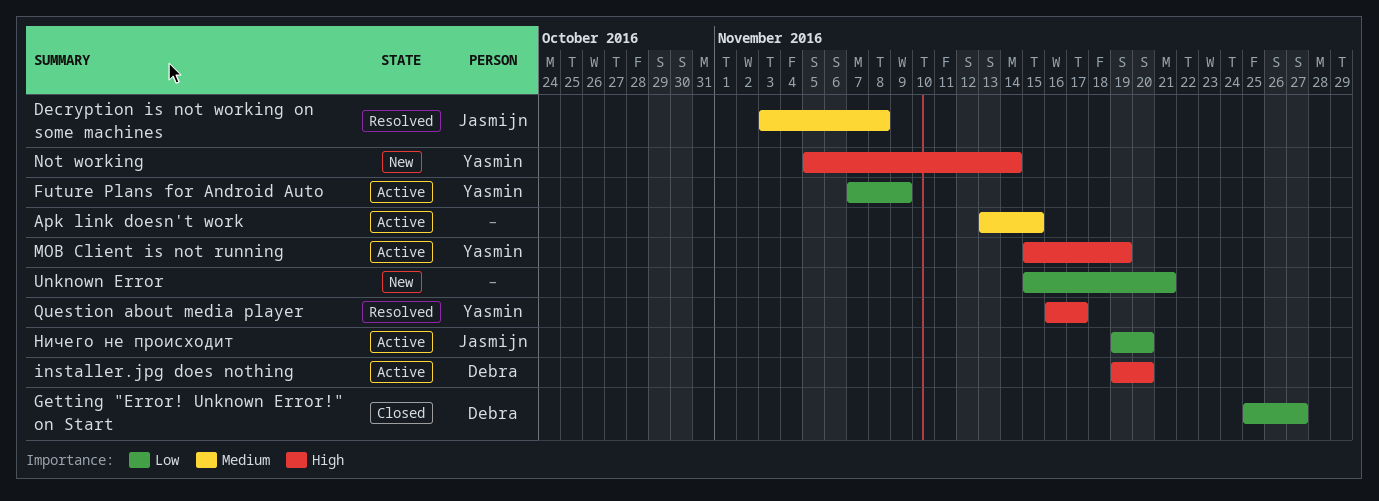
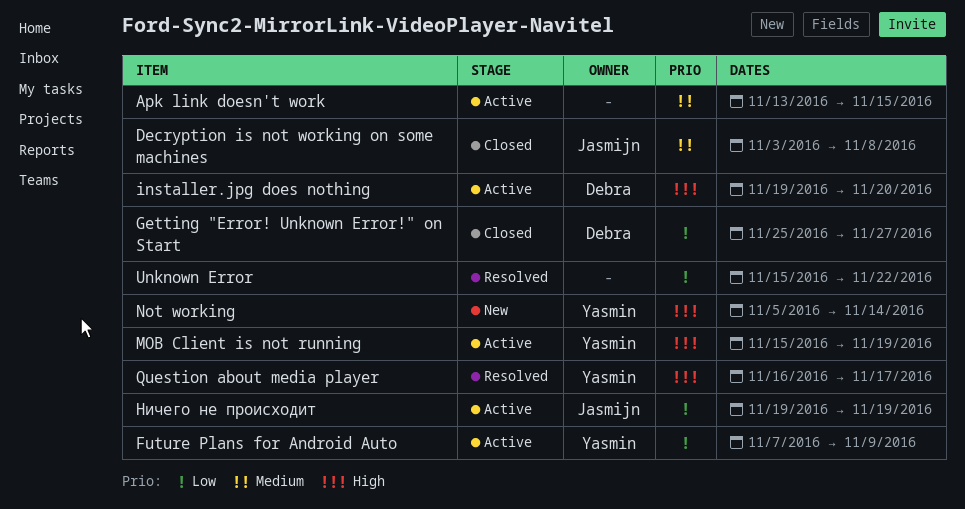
Decryption is not working on some machines, status: Resolved -> Closed
Unknown Error, status: New -> Resolved
Unknown Error, due: Nov 21 -> Nov 22
Ничего не происходит, due: Nov 20 -> Nov 19

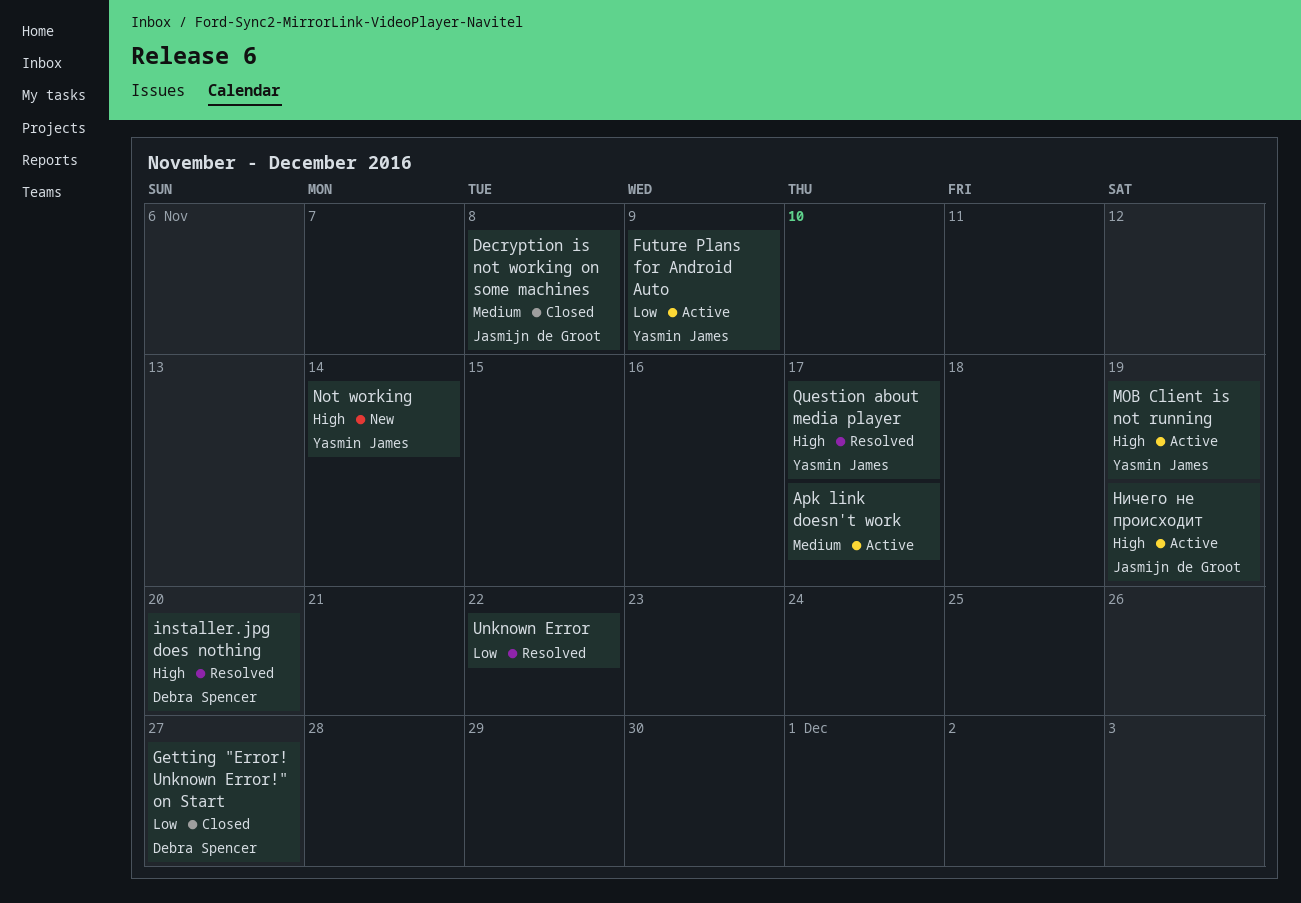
Apk link doesn't work, due: Nov 15 -> Nov 17
installer.jpg does nothing, status: Active -> Resolved
Ничего не происходит, priority: Low -> High

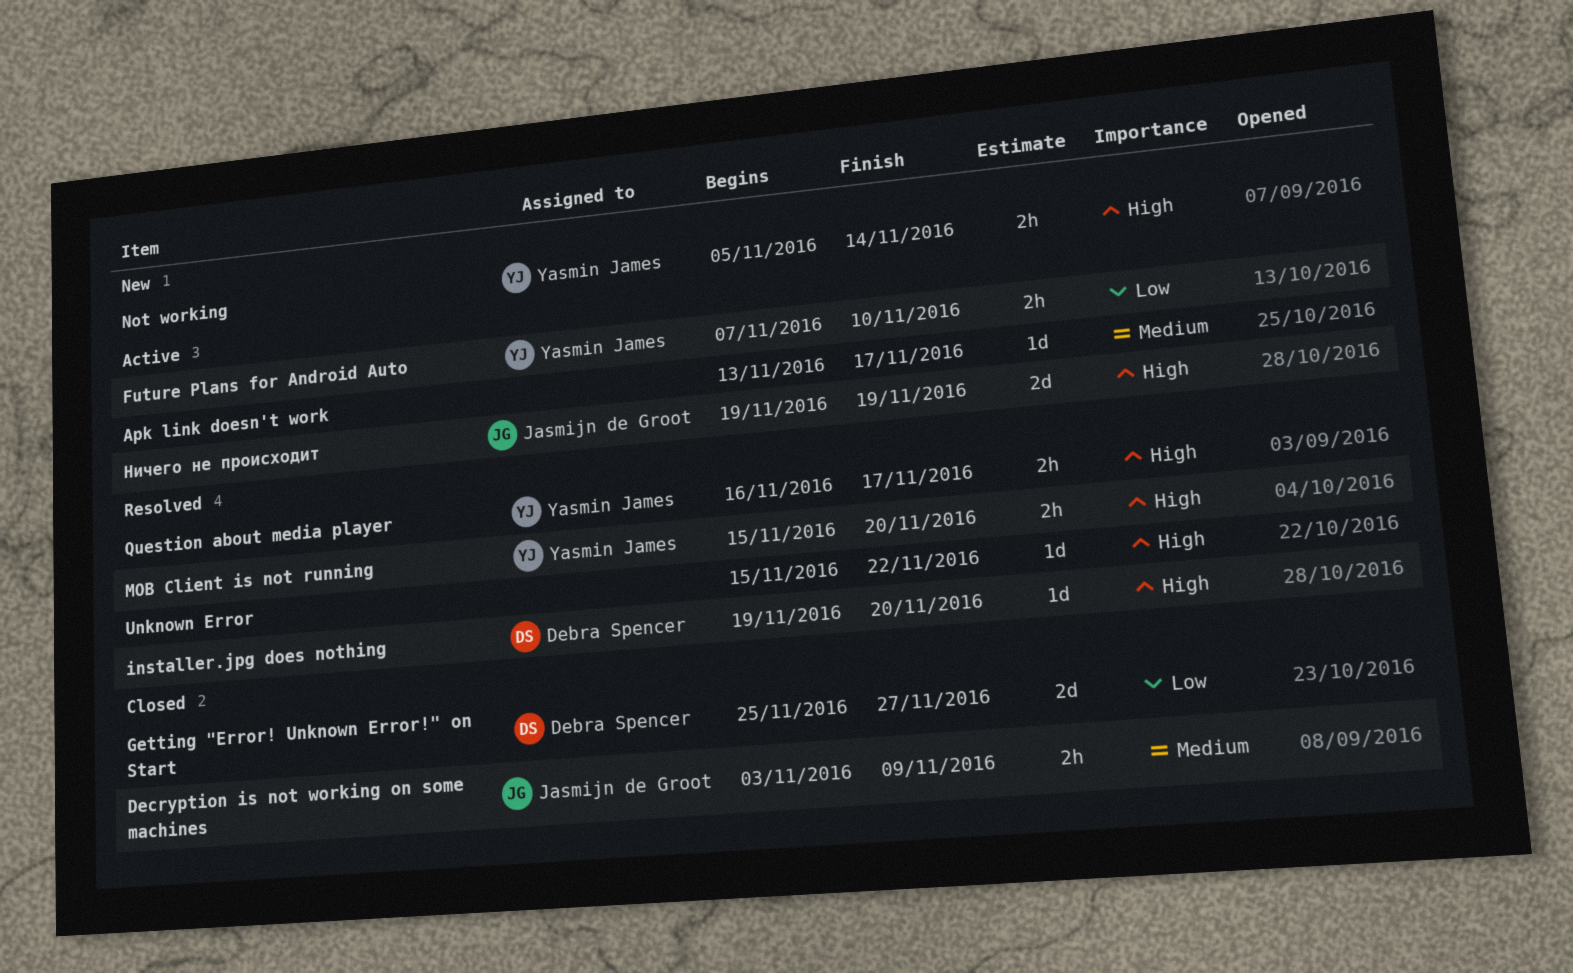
Decryption is not working on some machines, due: Nov 8 -> Nov 9
Future Plans for Android Auto, due: Nov 9 -> Nov 10
MOB Client is not running, status: Active -> Resolved
MOB Client is not running, due: Nov 19 -> Nov 20
Unknown Error, priority: Low -> High

